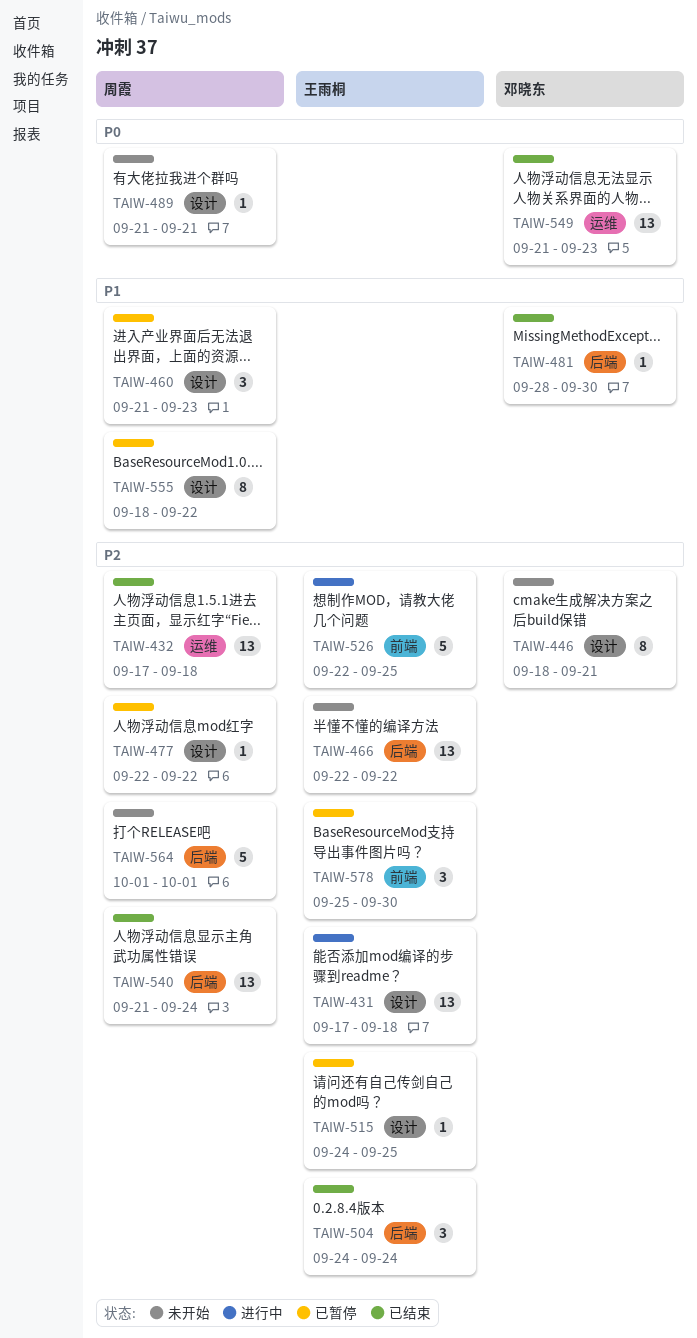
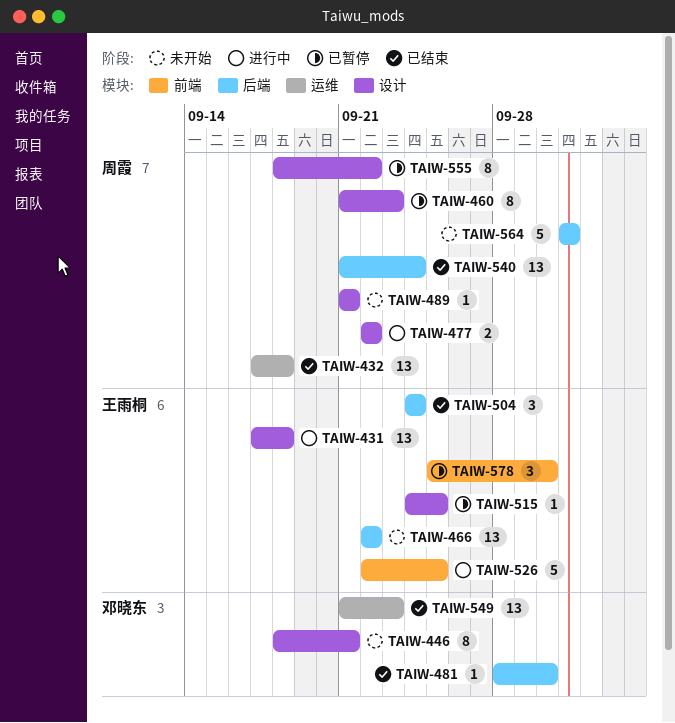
TAIW-460, estimate: 3 -> 8
TAIW-477, status: 已暂停 -> 进行中
TAIW-477, estimate: 1 -> 2

